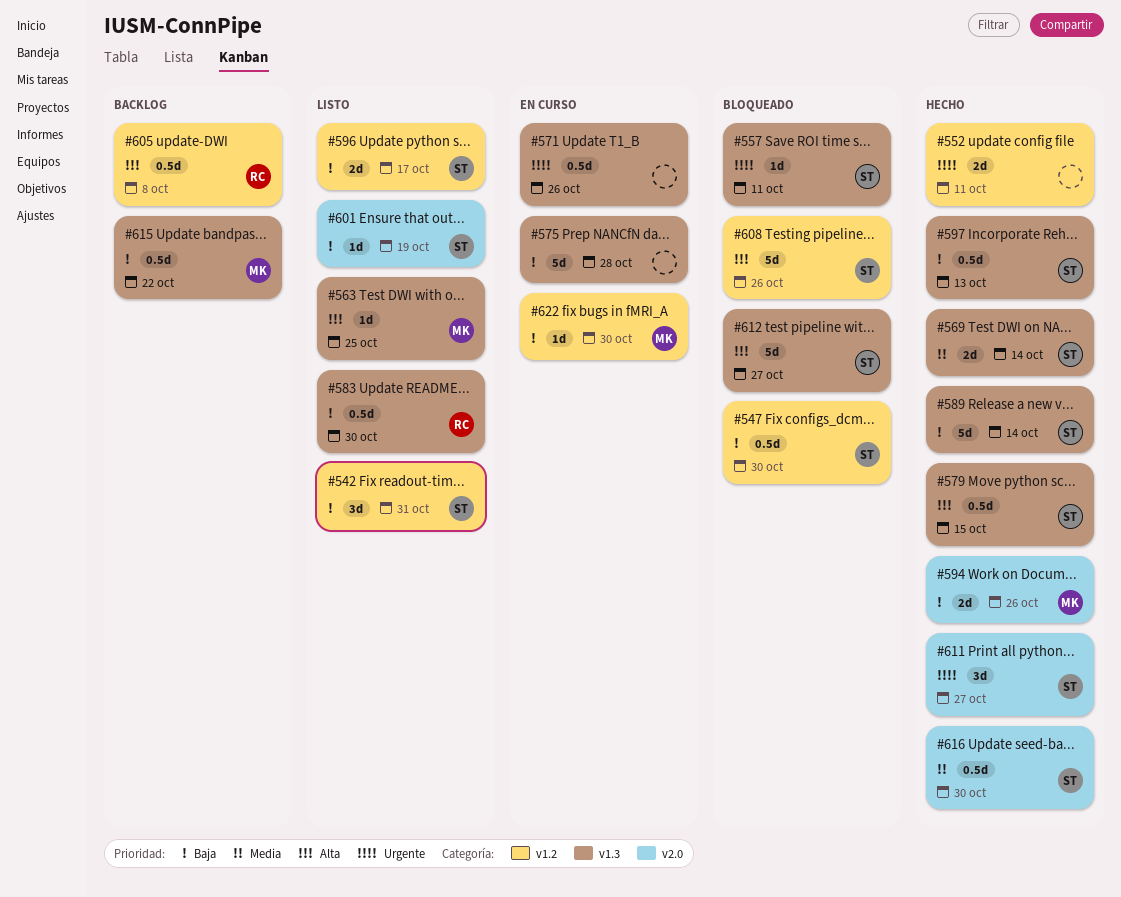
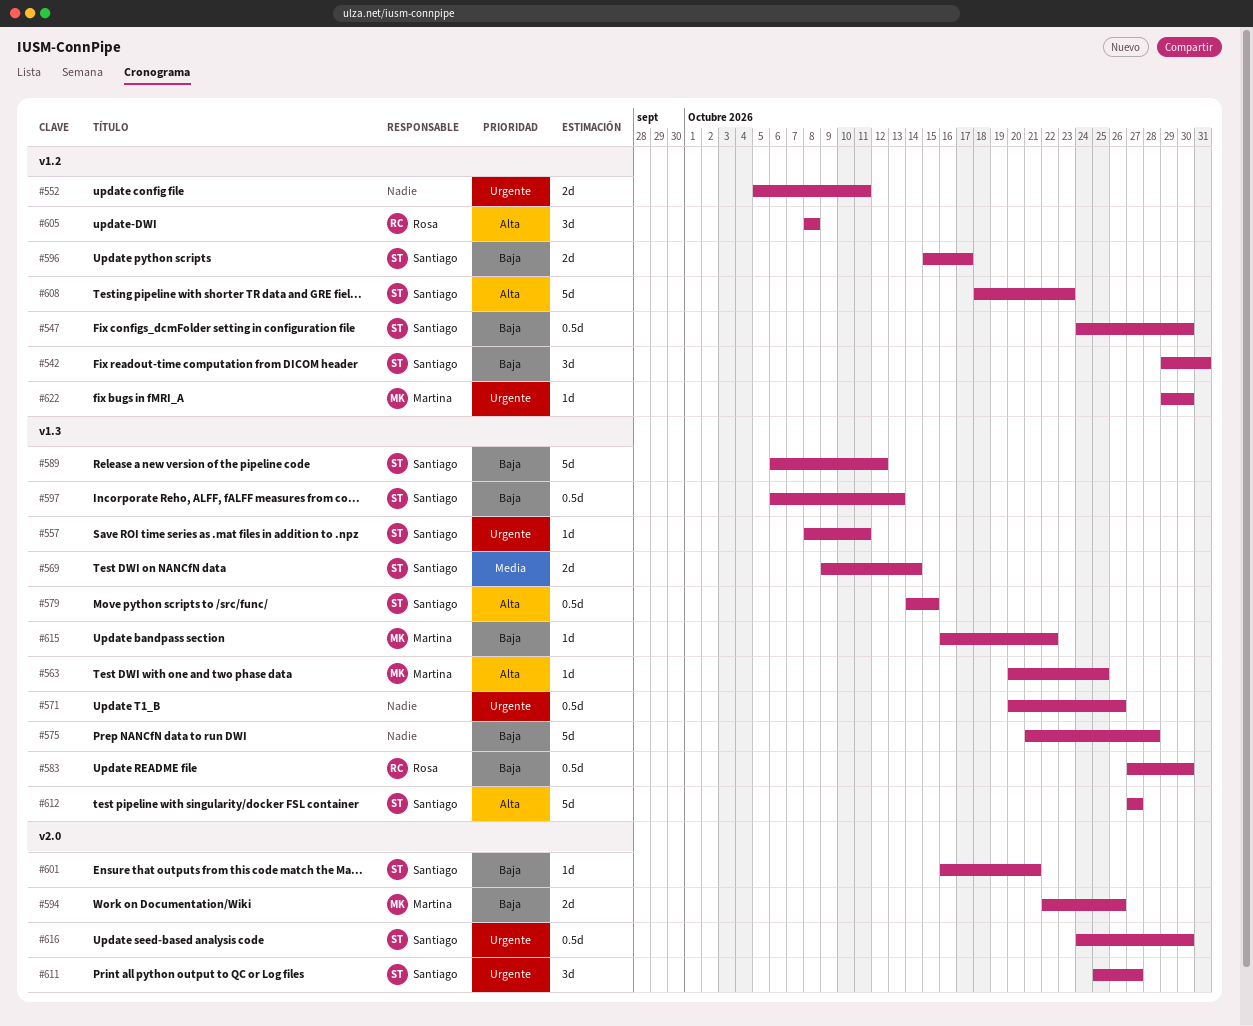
#589, due: Oct 14 -> Oct 12
#601, due: Oct 19 -> Oct 21
#605, estimate: 0.5d -> 3d
#608, due: Oct 26 -> Oct 23
#615, estimate: 0.5d -> 1d
#616, priority: Media -> Urgente
#622, priority: Baja -> Urgente

